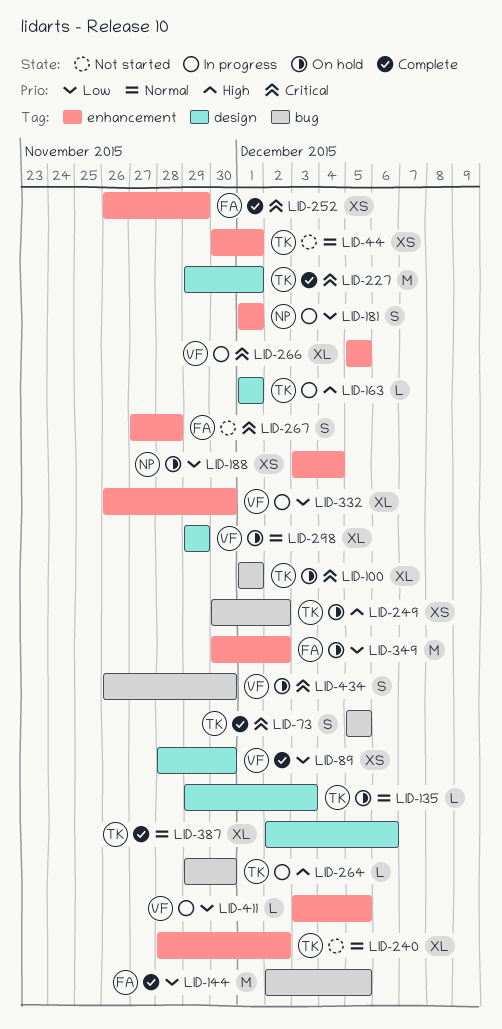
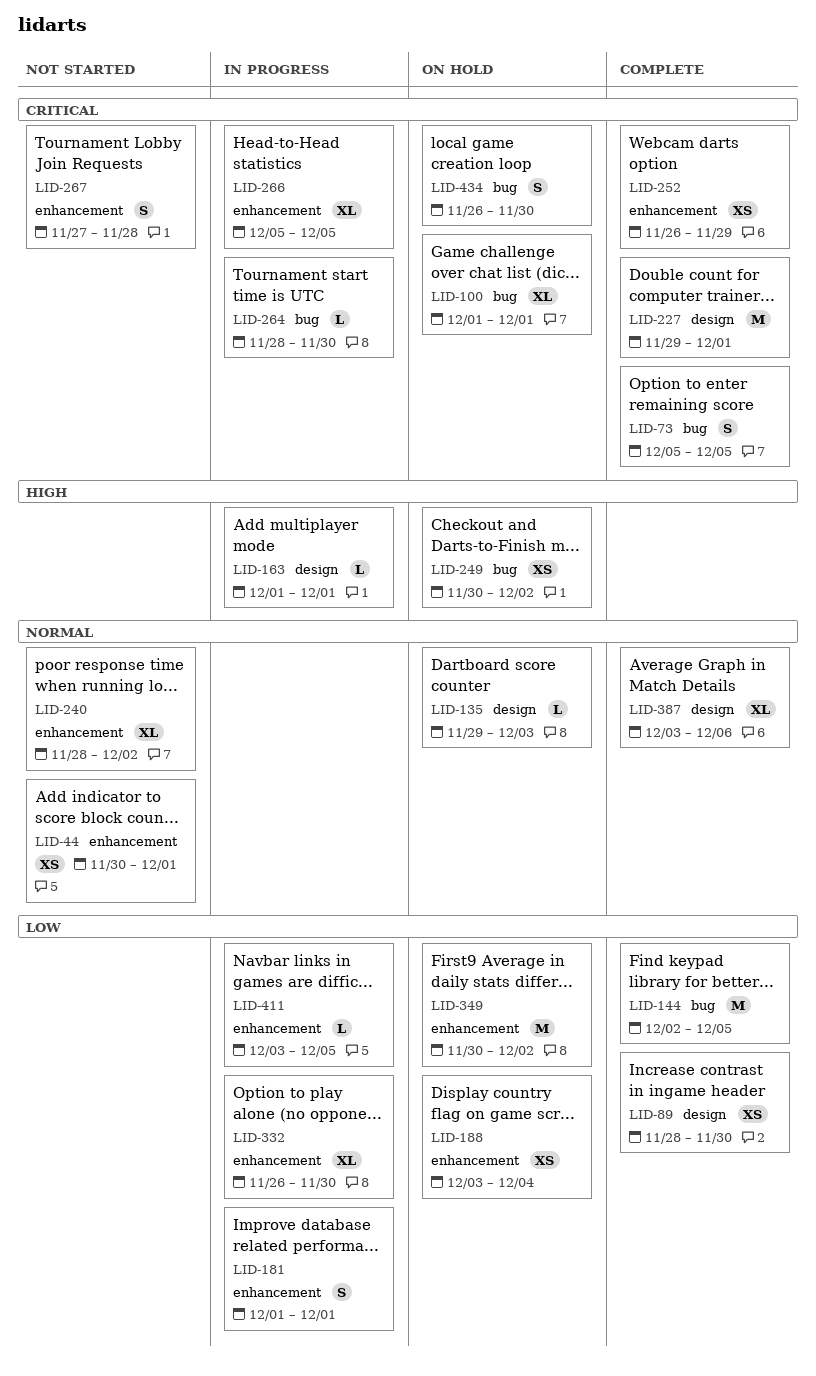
LID-264, priority: High -> Critical
LID-264, start: Nov 29 -> Nov 28
LID-298: present -> none
LID-387, start: Dec 2 -> Dec 3

